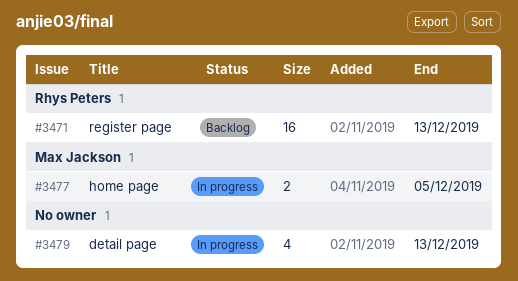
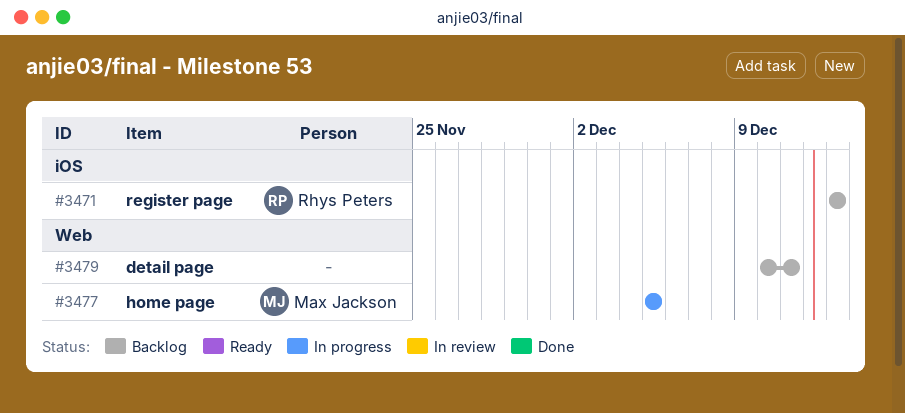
#3479, status: In progress -> Backlog
#3479, due: Dec 13 -> Dec 11

